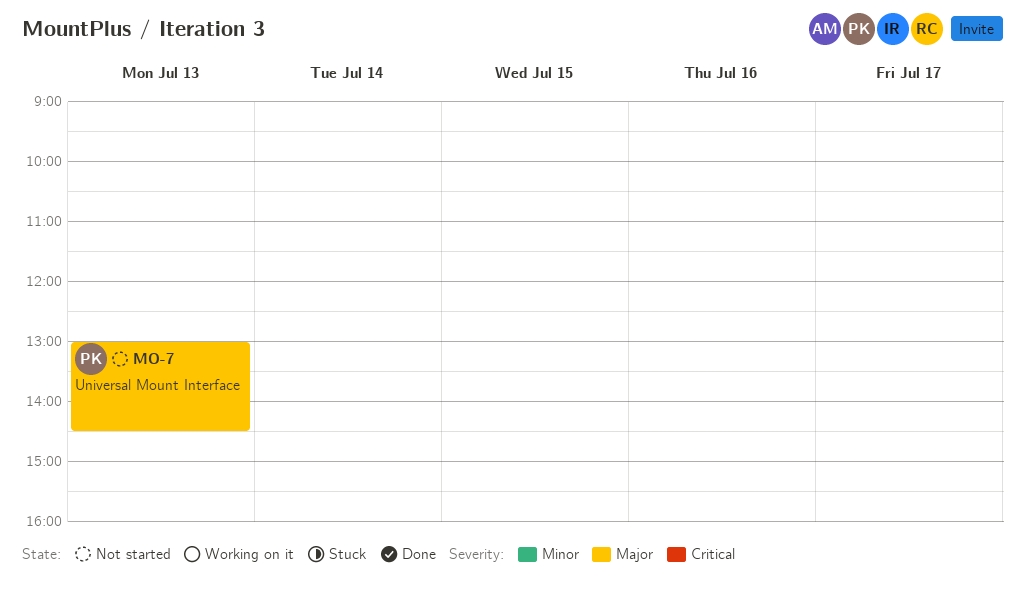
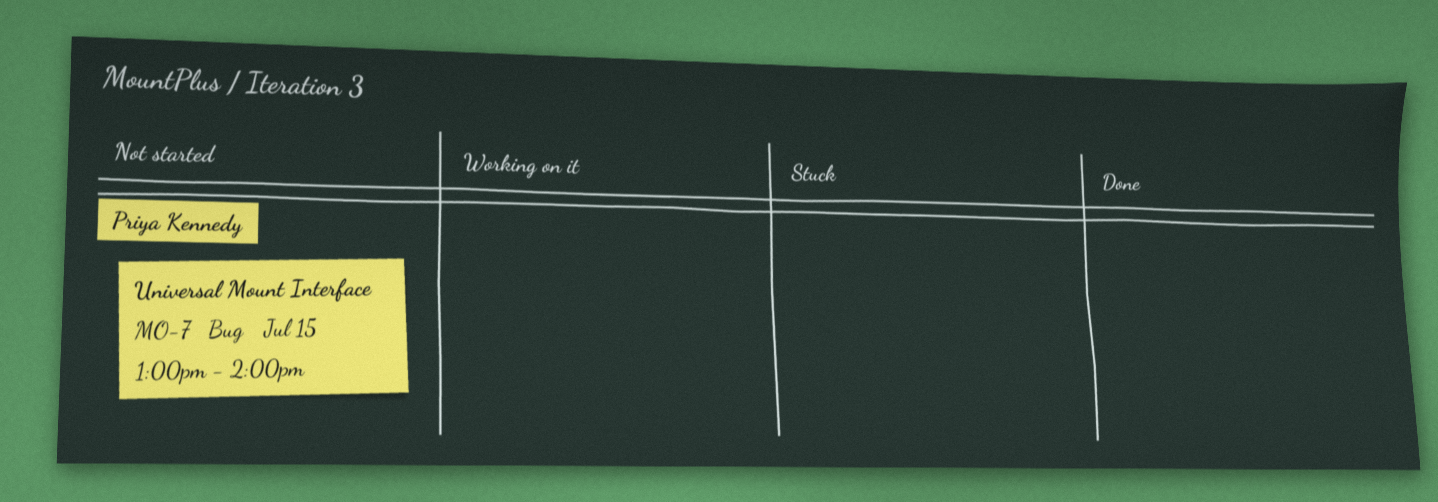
MO-7, day: Jul 13 -> Jul 15
MO-7, ends: 14:30 -> 14:00

